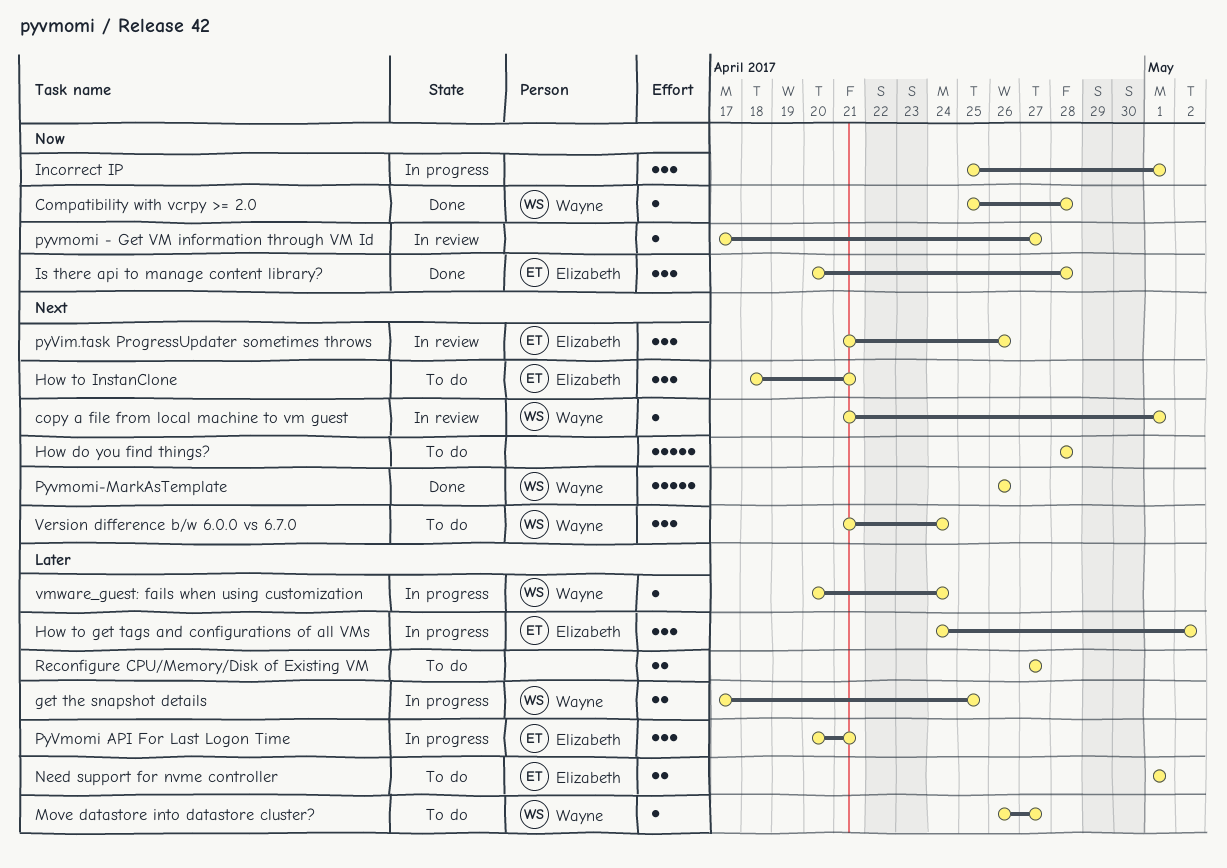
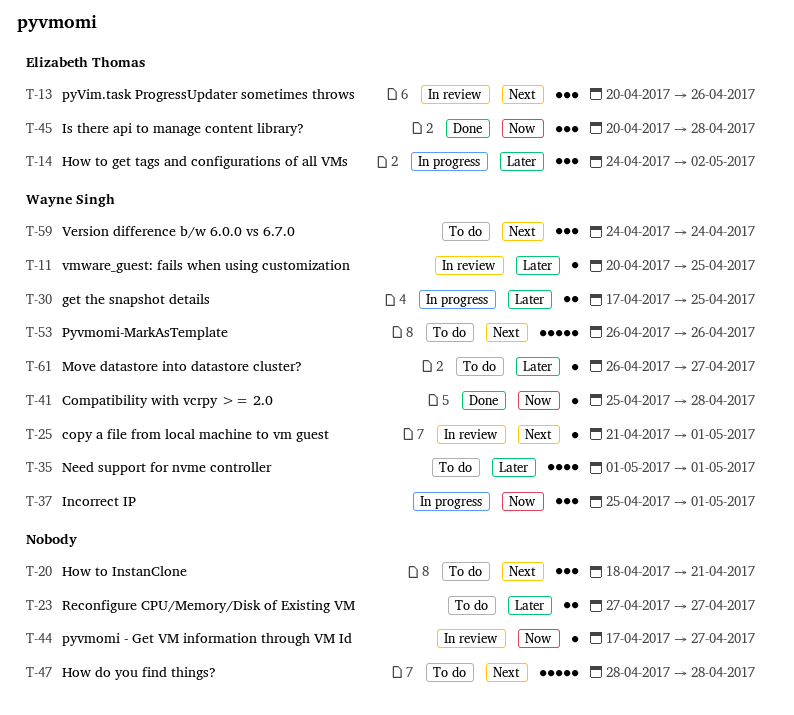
How to InstanClone, owner: Elizabeth Thomas -> none
Incorrect IP, owner: none -> Wayne Singh
Need support for nvme controller, owner: Elizabeth Thomas -> Wayne Singh
Need support for nvme controller, estimate: 2 -> 4
pyVim.task ProgressUpdater sometimes throws, start: Apr 21 -> Apr 20
PyVmomi API For Last Logon Time: present -> none
Pyvmomi-MarkAsTemplate, status: Done -> To do
Version difference b/w 6.0.0 vs 6.7.0, start: Apr 21 -> Apr 24
vmware_guest: fails when using customization, status: In progress -> In review
vmware_guest: fails when using customization, due: Apr 24 -> Apr 25

